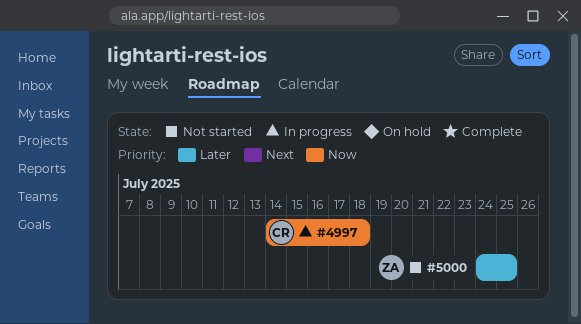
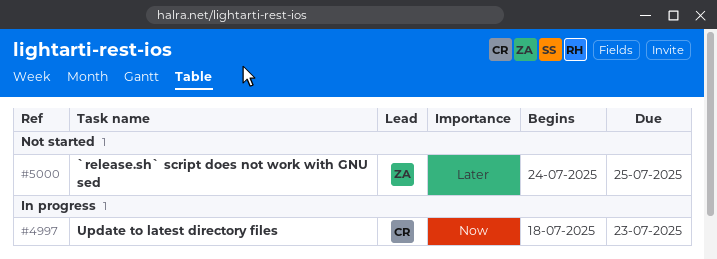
#4997, start: Jul 14 -> Jul 18
#4997, due: Jul 18 -> Jul 23

